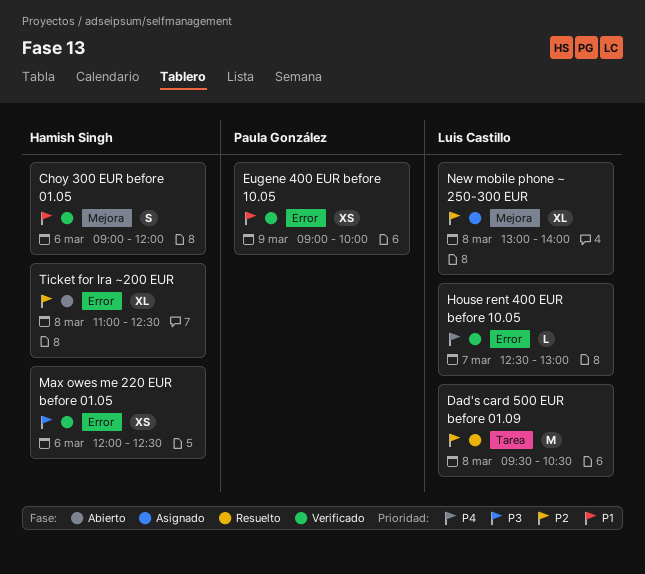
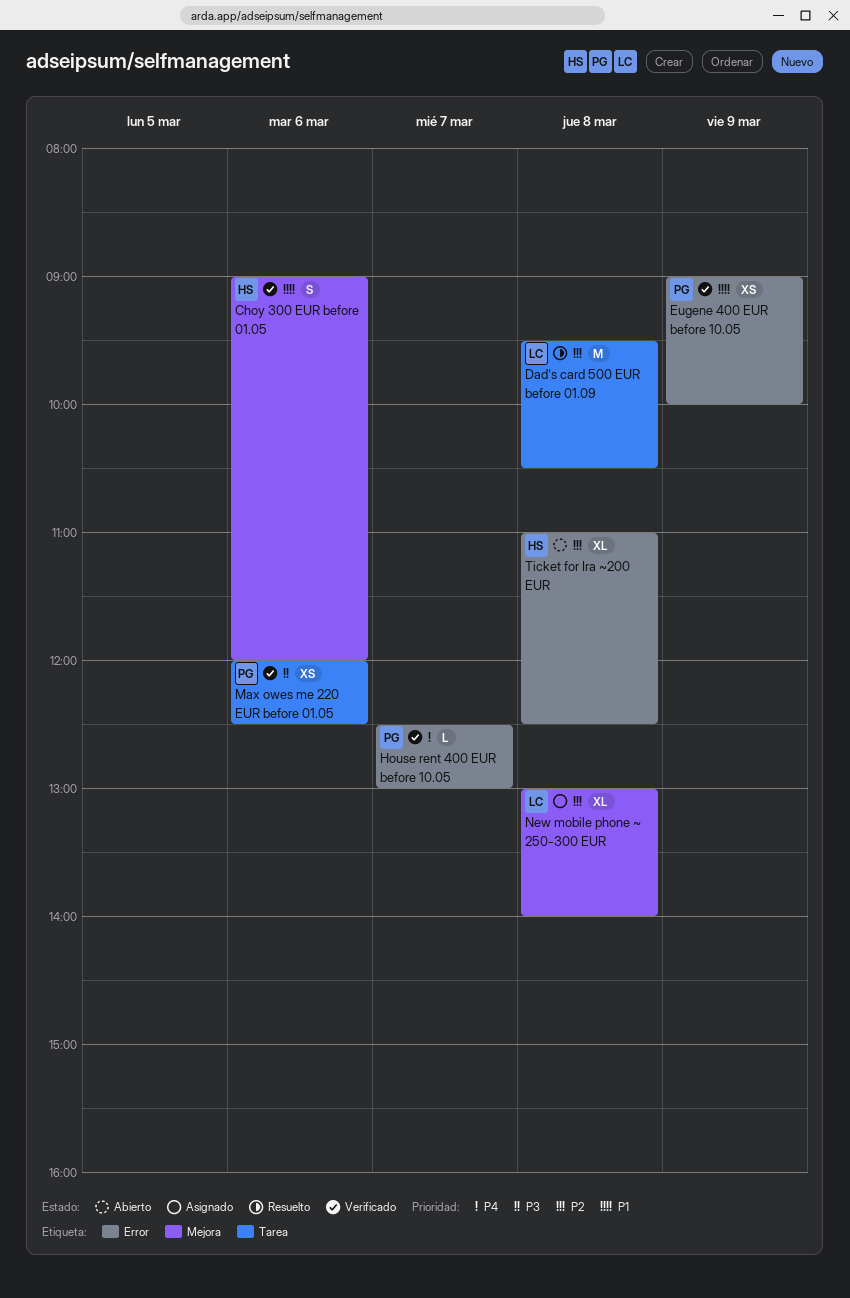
House rent 400 EUR before 10.05, owner: Luis Castillo -> Paula González
Max owes me 220 EUR before 01.05, owner: Hamish Singh -> Paula González
Max owes me 220 EUR before 01.05, label: Error -> Tarea

